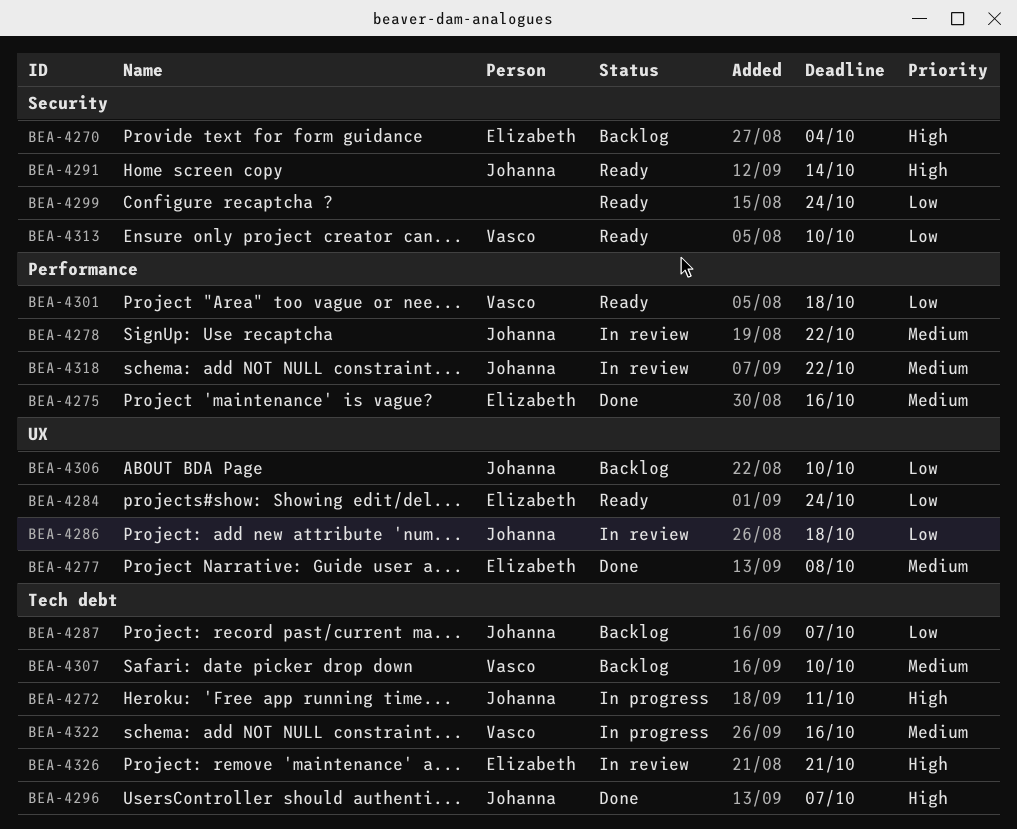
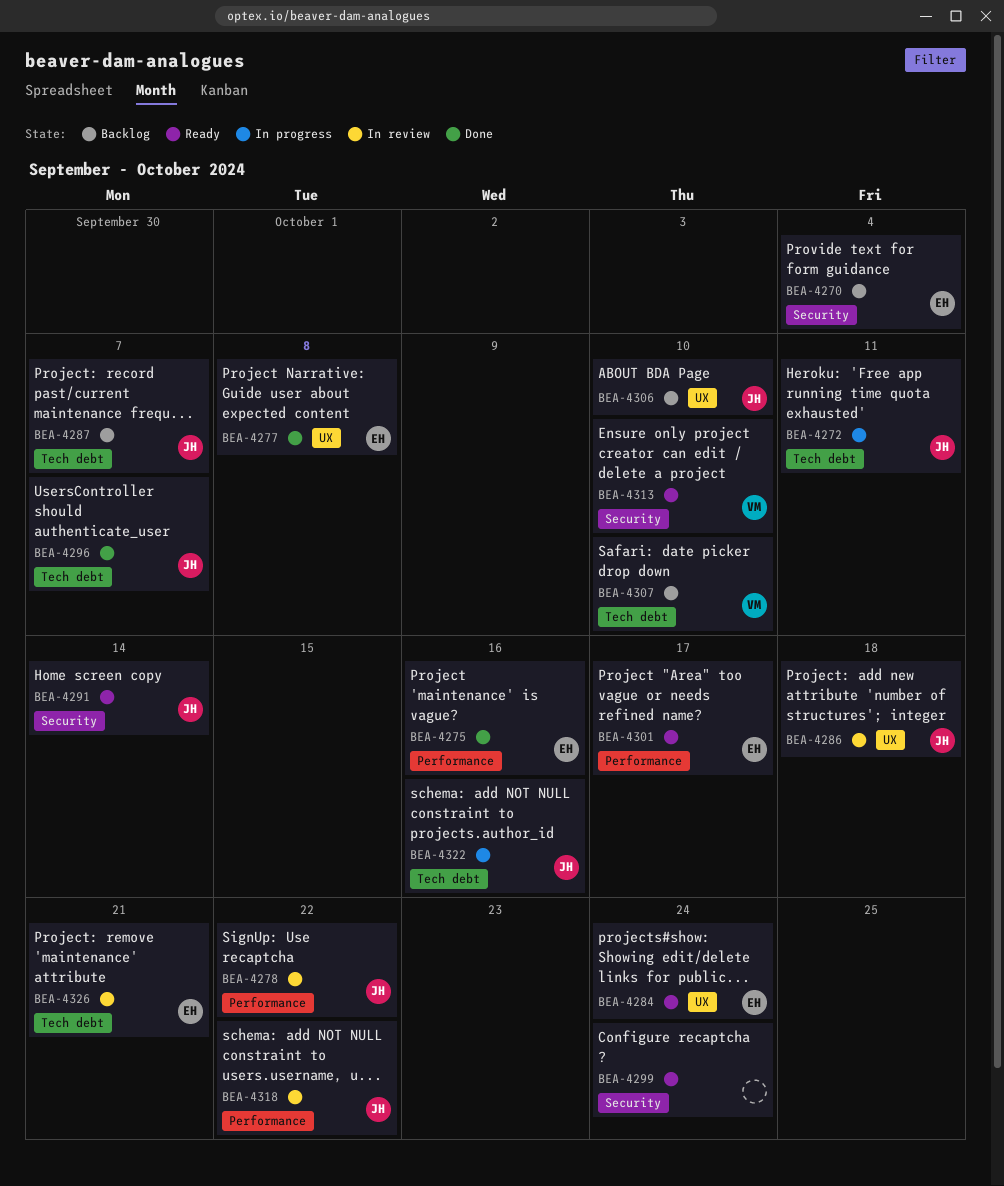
BEA-4301, owner: Vasco -> Elizabeth
BEA-4301, due: Oct 18 -> Oct 17
BEA-4322, owner: Vasco -> Johanna

